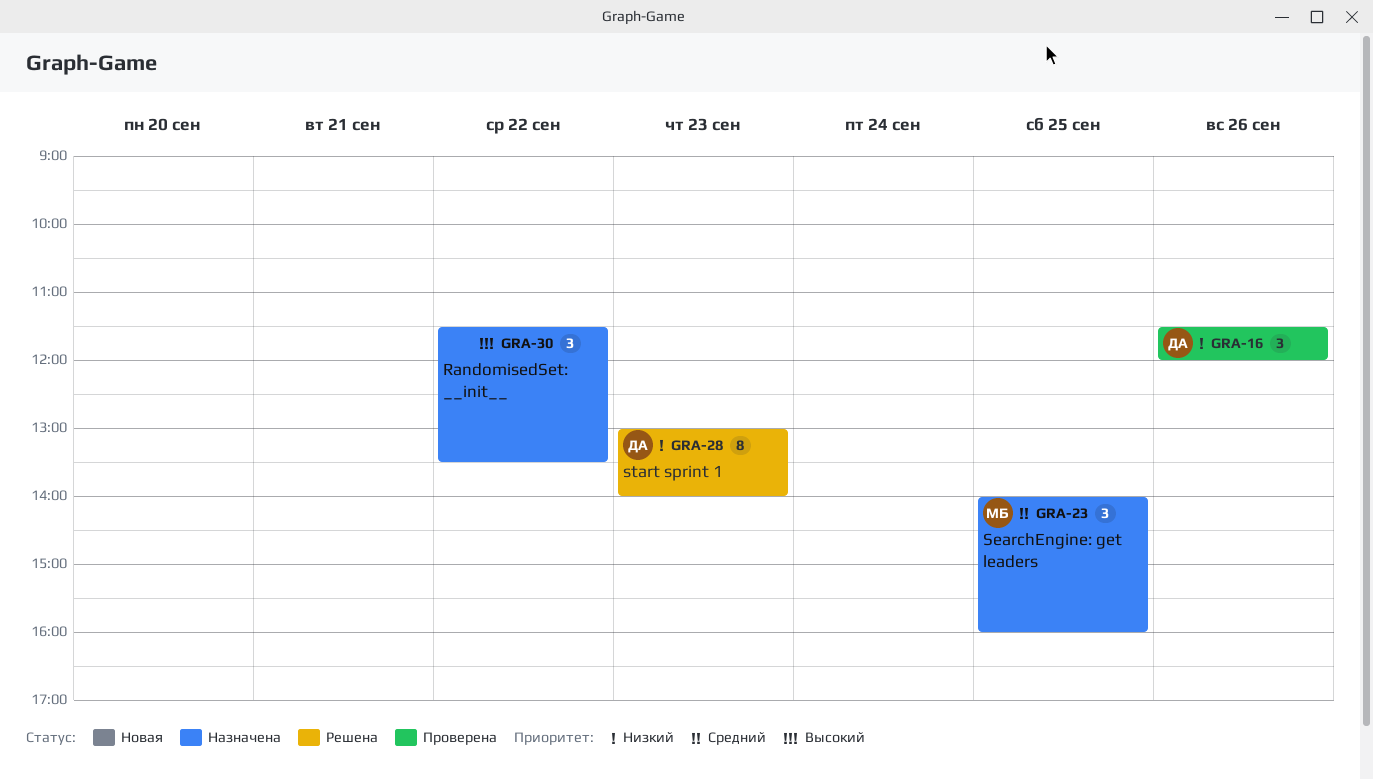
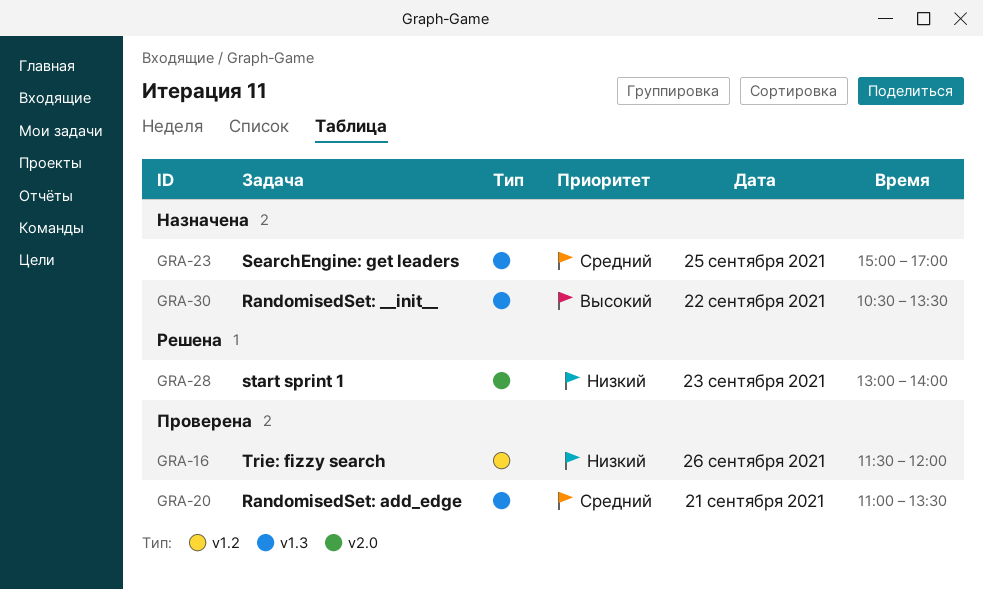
GRA-20: none -> present
GRA-23, begins: 14:00 -> 15:00
GRA-23, ends: 16:00 -> 17:00
GRA-30, begins: 11:30 -> 10:30

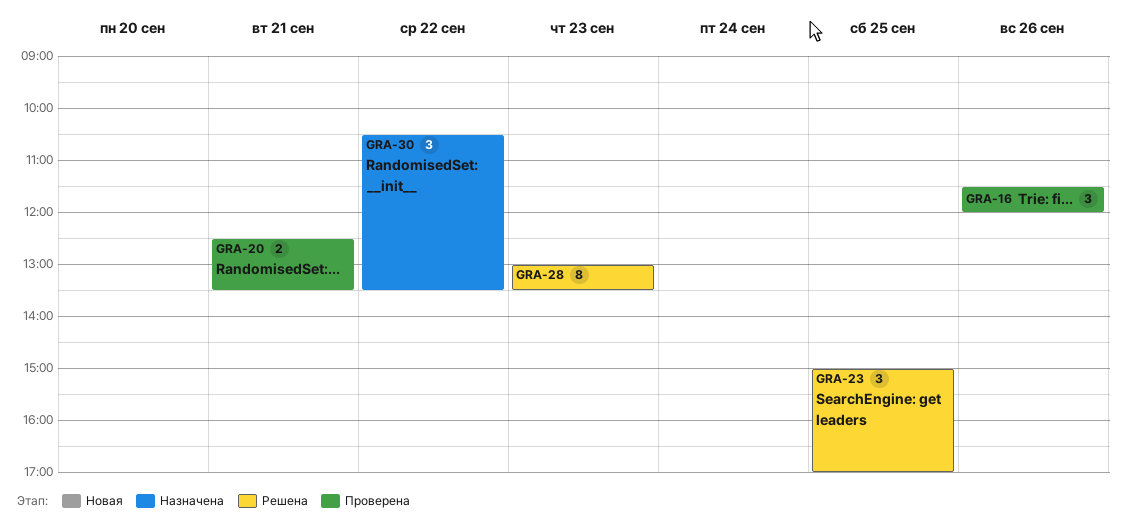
GRA-20, begins: 11:00 -> 12:30
GRA-23, status: Назначена -> Решена
GRA-28, ends: 14:00 -> 13:30

